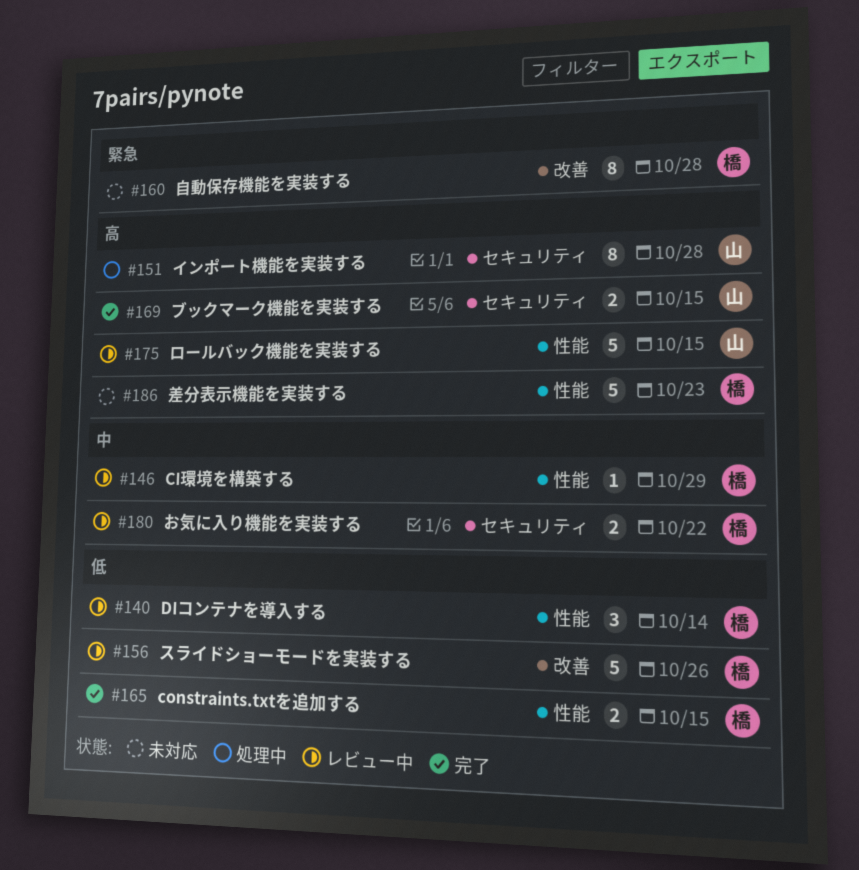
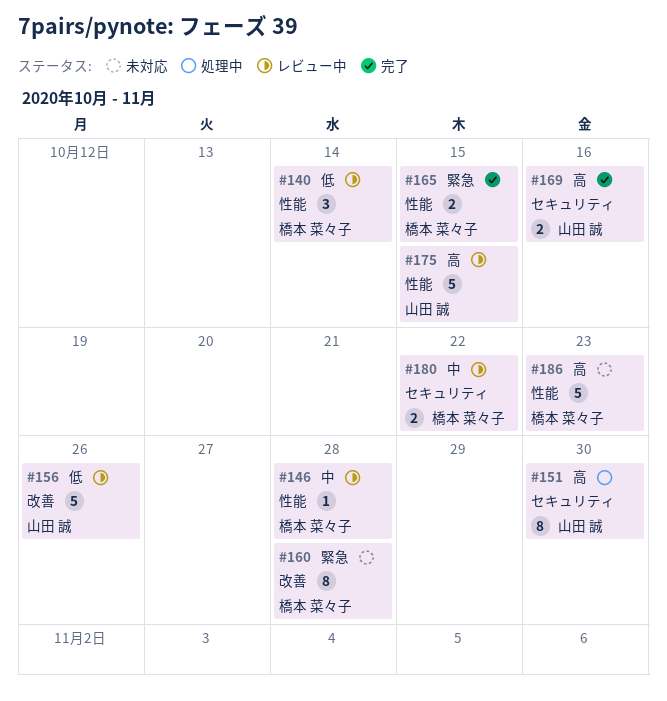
#146, due: Oct 29 -> Oct 28
#151, due: Oct 28 -> Oct 30
#156, owner: 橋本 菜々子 -> 山田 誠
#165, priority: 低 -> 緊急
#169, due: Oct 15 -> Oct 16

